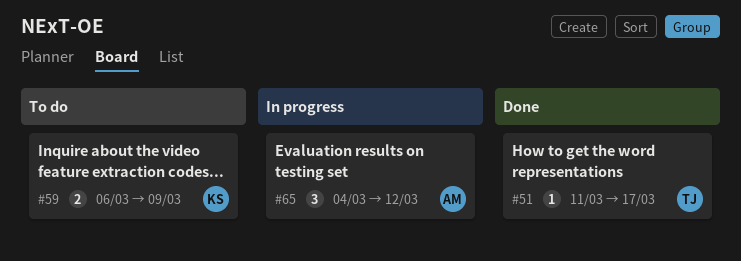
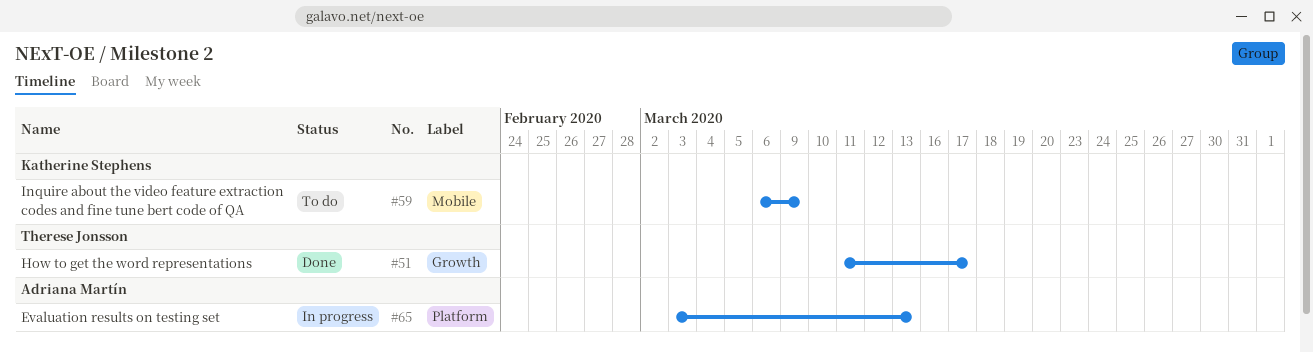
#65, start: Mar 4 -> Mar 3
#65, due: Mar 12 -> Mar 13

